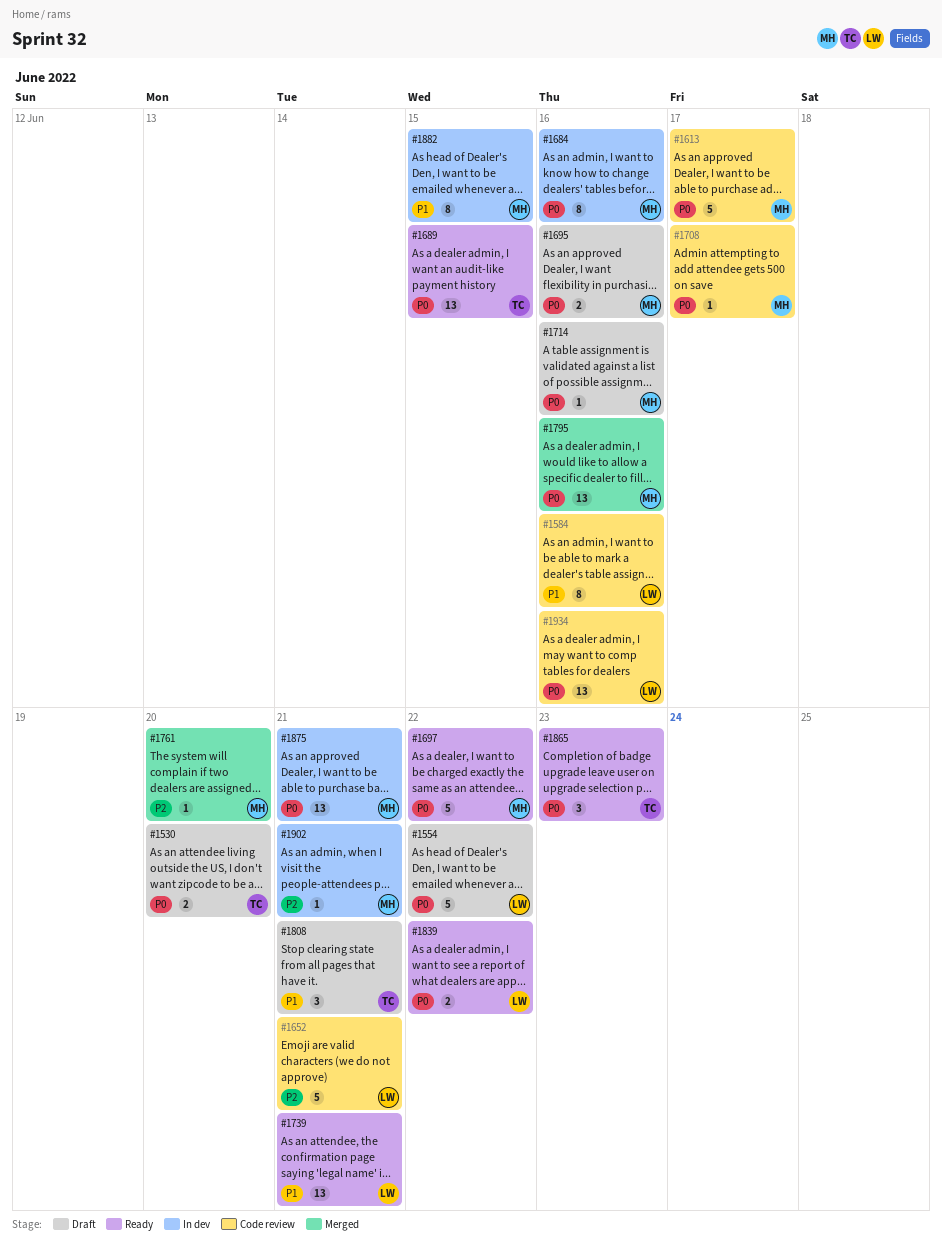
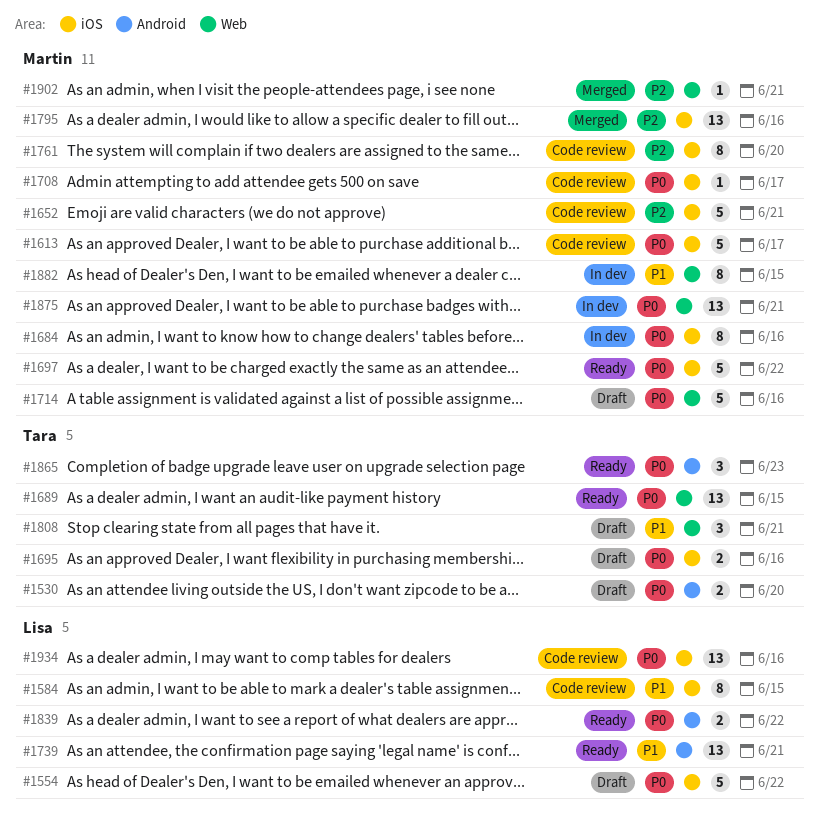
#1584, due: Jun 16 -> Jun 15
#1652, owner: Lisa -> Martin
#1695, owner: Martin -> Tara
#1714, estimate: 1 -> 5
#1761, status: Merged -> Code review
#1761, estimate: 1 -> 8
#1795, priority: P0 -> P2
#1902, status: In dev -> Merged

